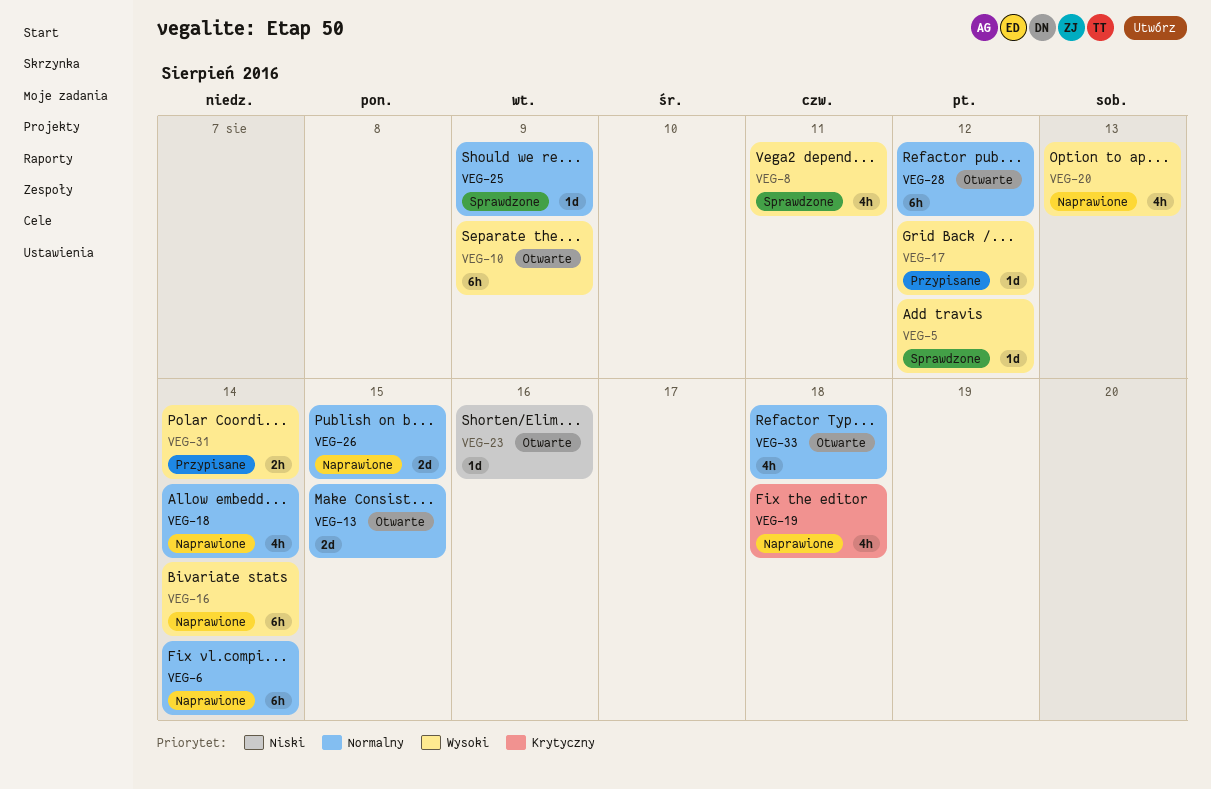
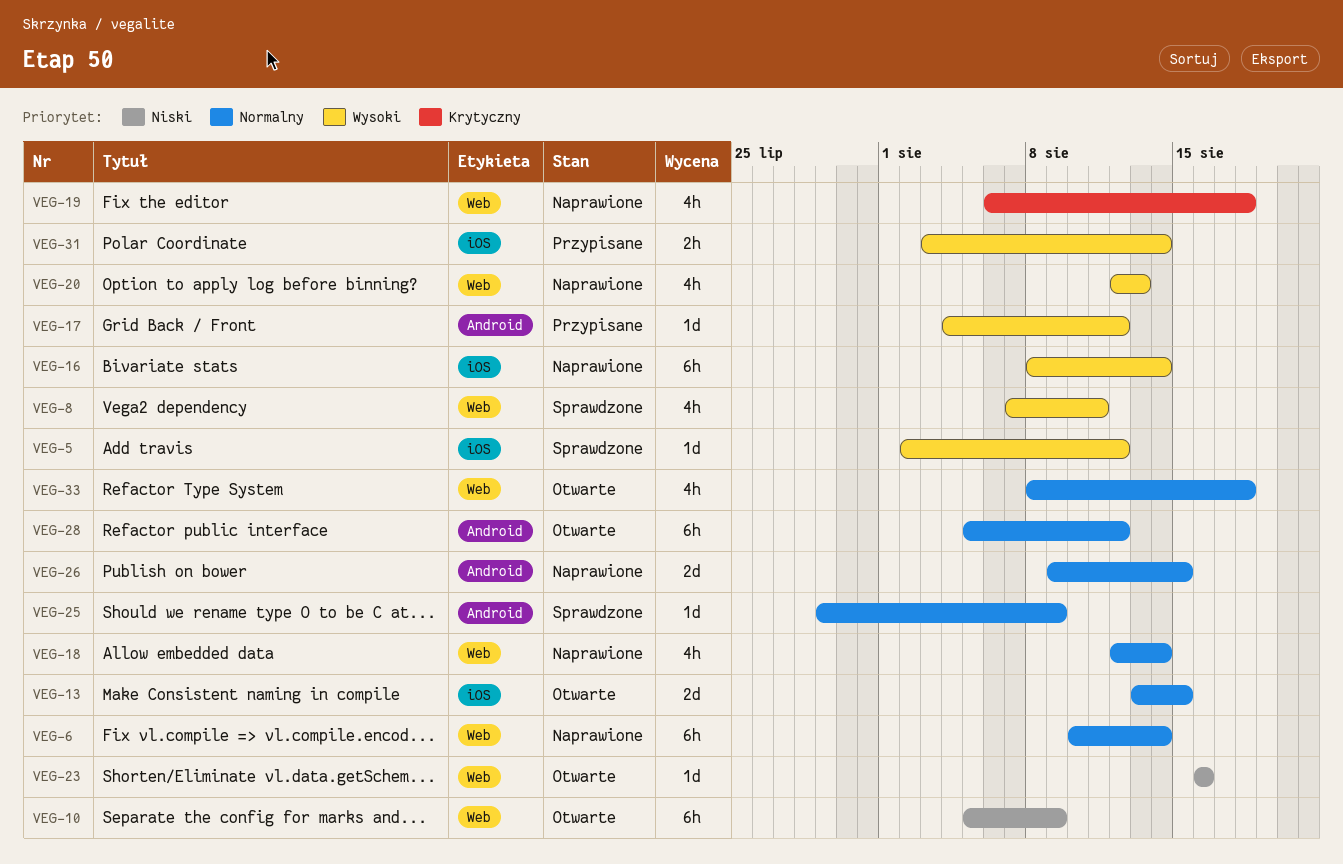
VEG-10, priority: Wysoki -> Niski

